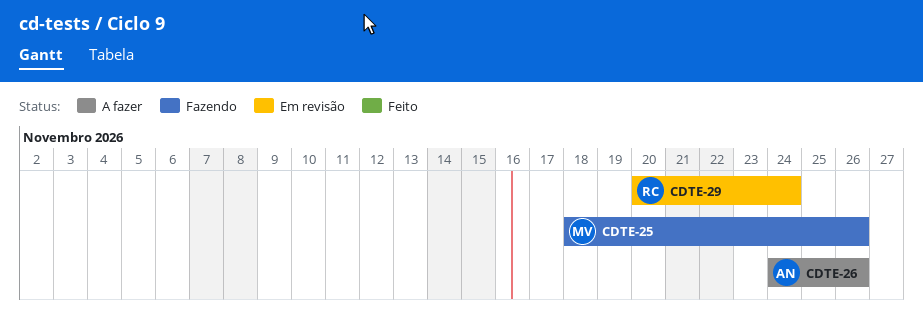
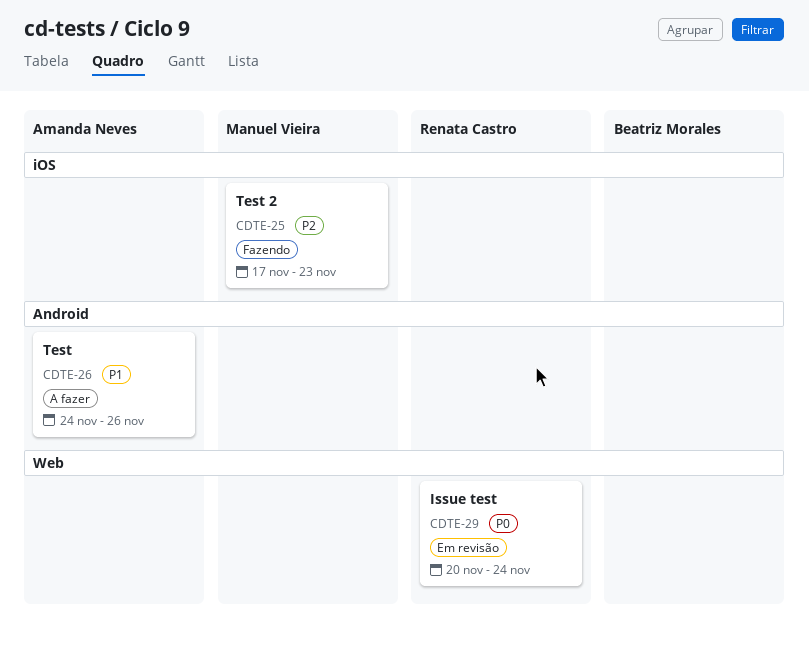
CDTE-25, start: Nov 18 -> Nov 17
CDTE-25, due: Nov 26 -> Nov 23

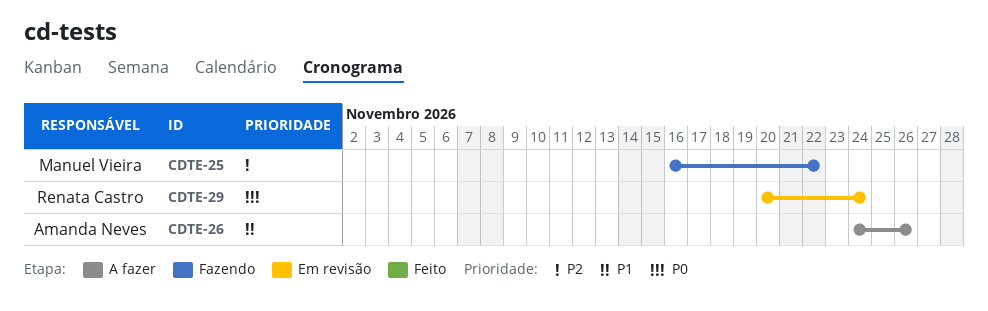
CDTE-25, start: Nov 17 -> Nov 16
CDTE-25, due: Nov 23 -> Nov 22

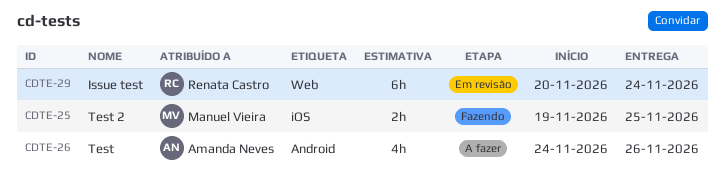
CDTE-25, start: Nov 16 -> Nov 19
CDTE-25, due: Nov 22 -> Nov 25

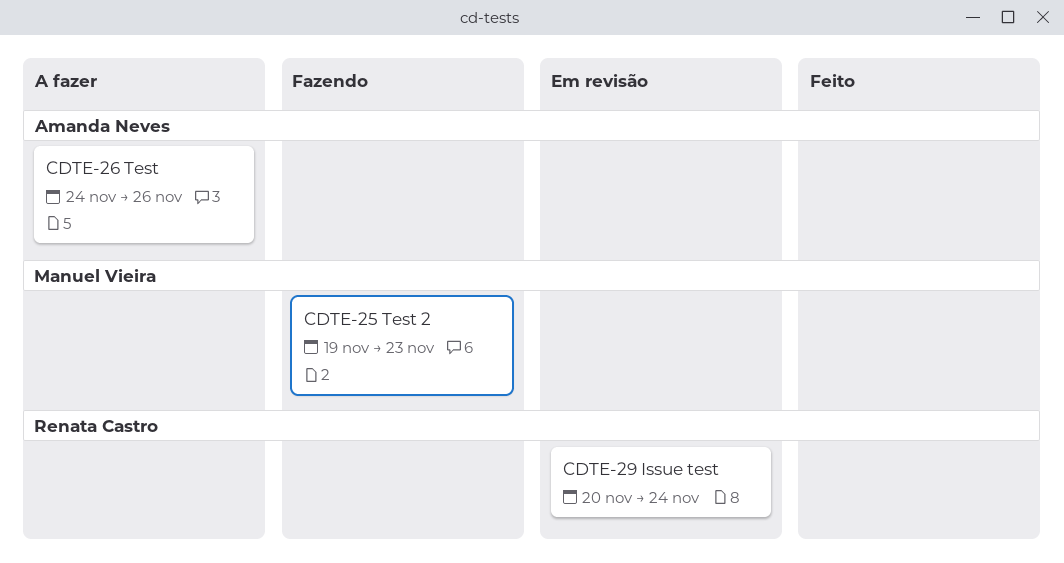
CDTE-25, due: Nov 25 -> Nov 23

